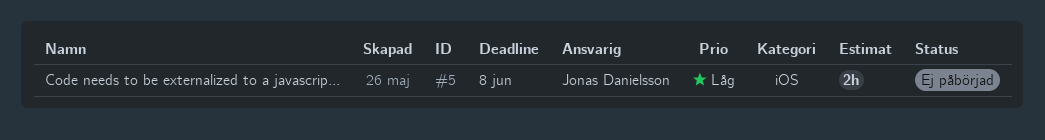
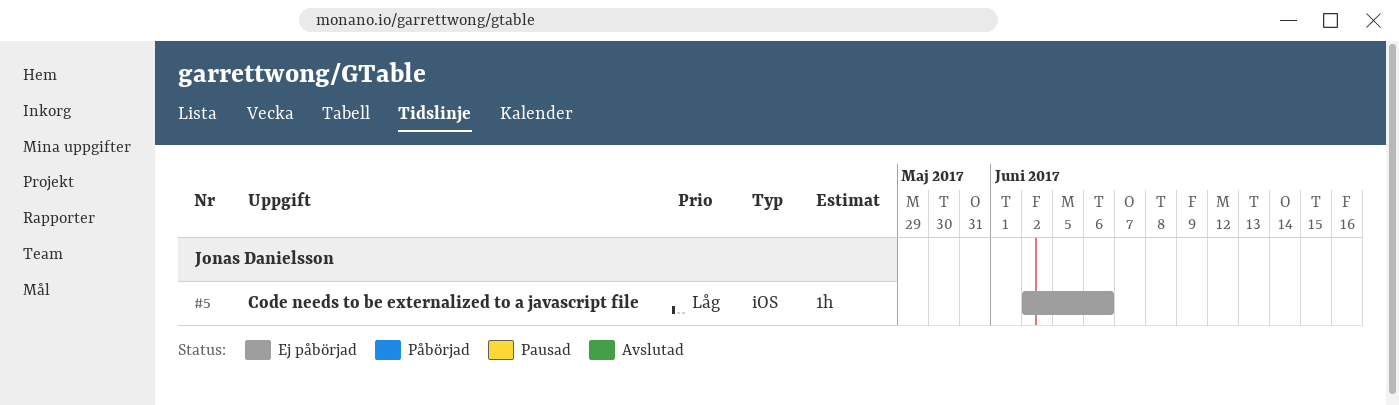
#5, estimate: 2h -> 1h
#5, due: Jun 8 -> Jun 6

